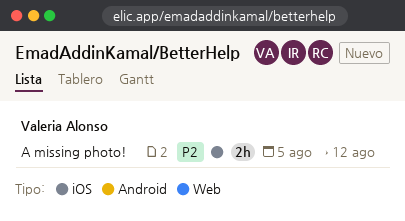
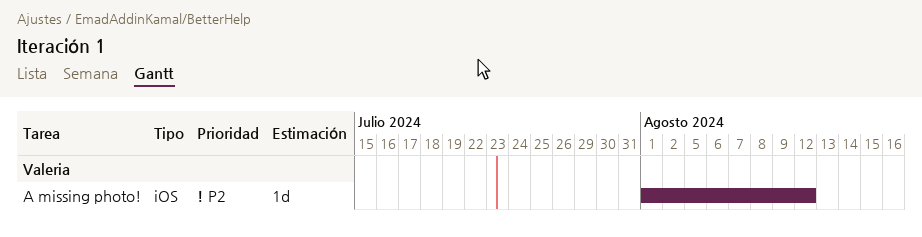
A missing photo!, estimate: 2h -> 1d
A missing photo!, start: Aug 5 -> Aug 1

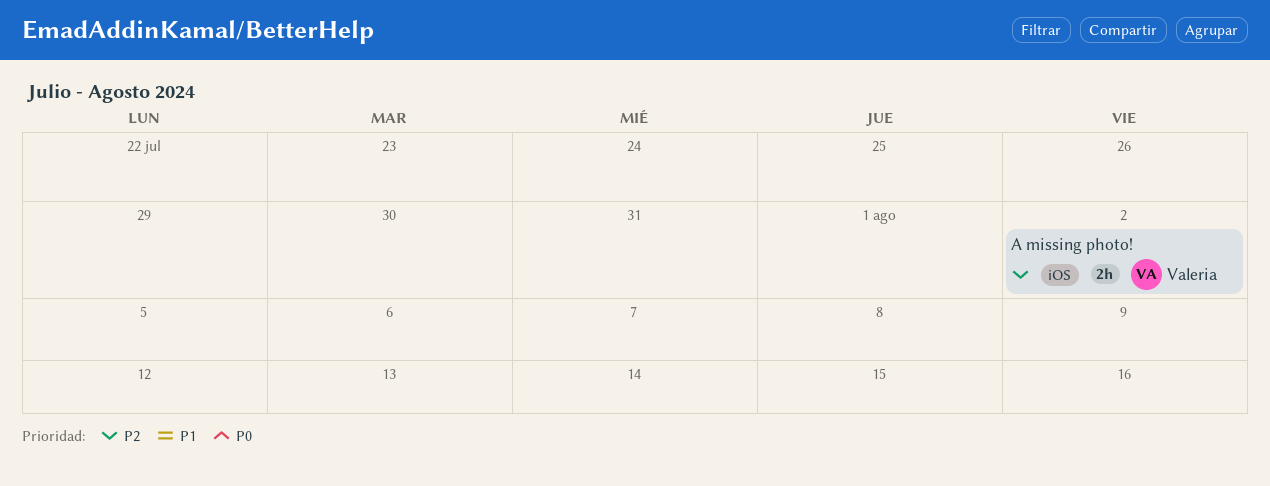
A missing photo!, estimate: 1d -> 2h
A missing photo!, due: Aug 12 -> Aug 2

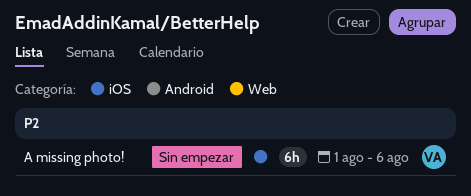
A missing photo!, estimate: 2h -> 6h
A missing photo!, due: Aug 2 -> Aug 6

